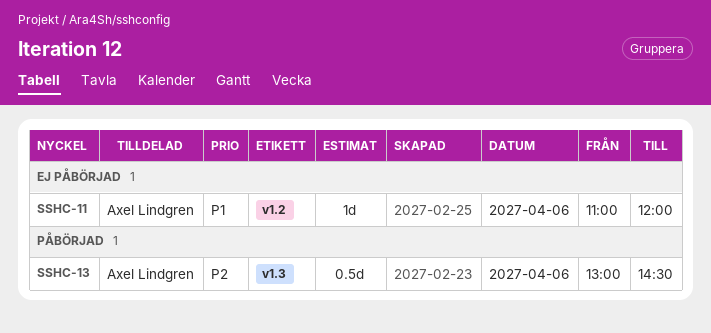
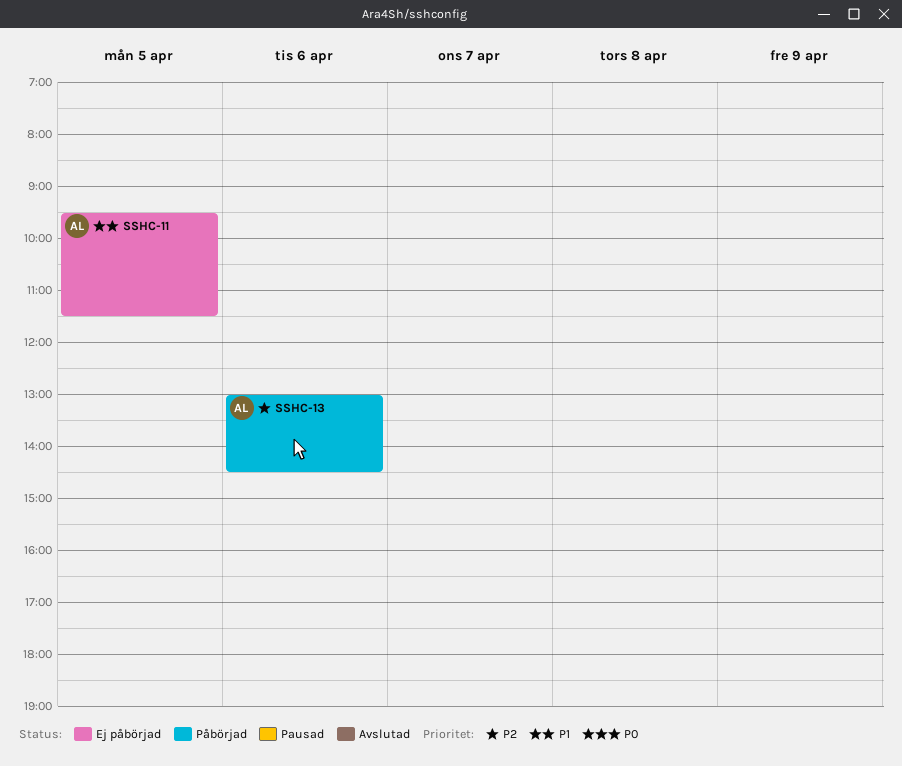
SSHC-11, day: Apr 6 -> Apr 5
SSHC-11, begins: 11:00 -> 09:30
SSHC-11, ends: 12:00 -> 11:30

